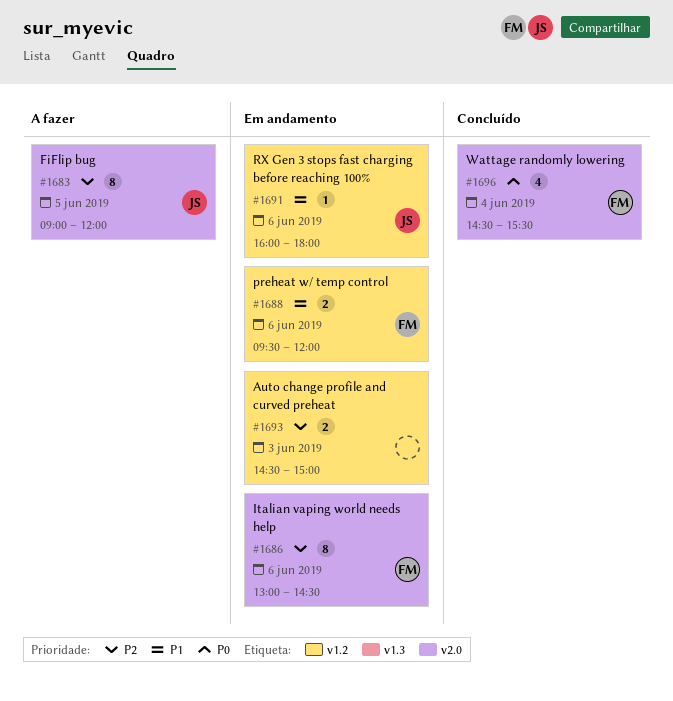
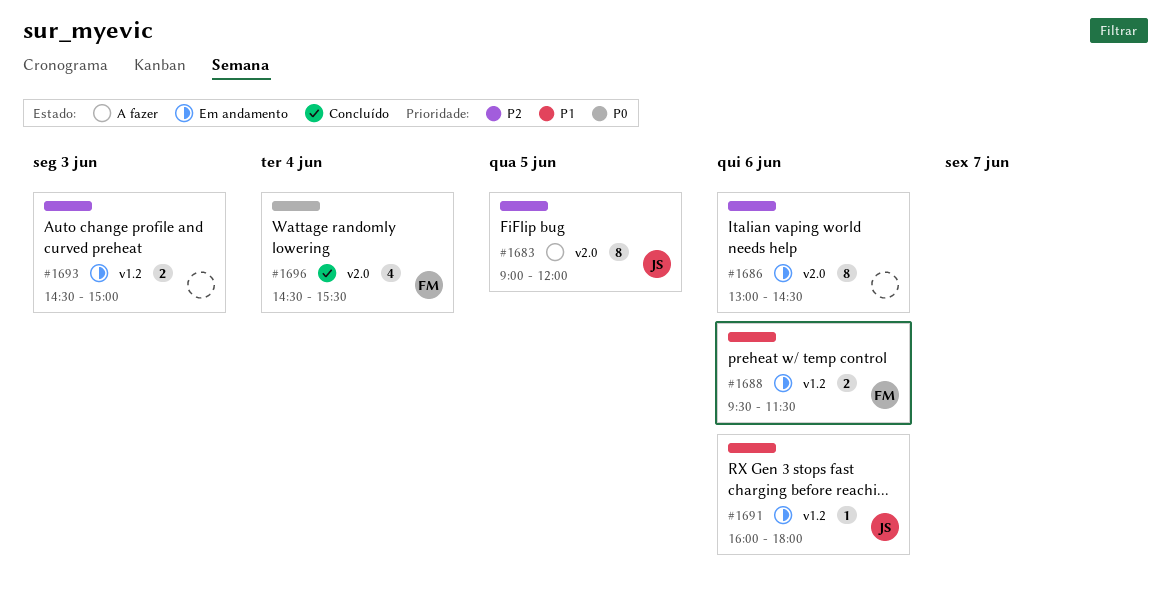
#1686, owner: FM -> none
#1688, ends: 12:00 -> 11:30

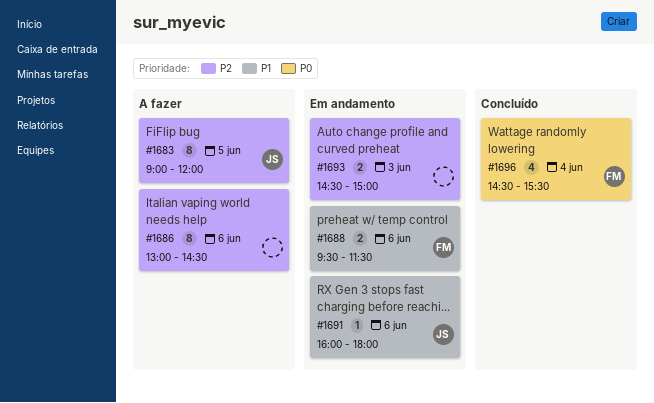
#1686, status: Em andamento -> A fazer

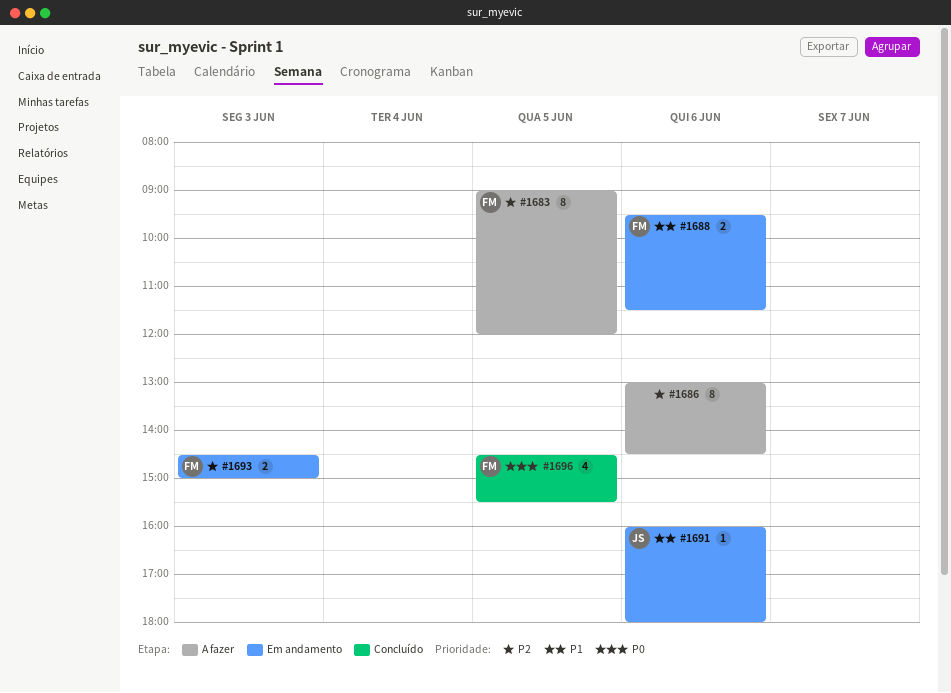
#1683, owner: JS -> FM
#1693, owner: none -> FM
#1696, day: Jun 4 -> Jun 5

